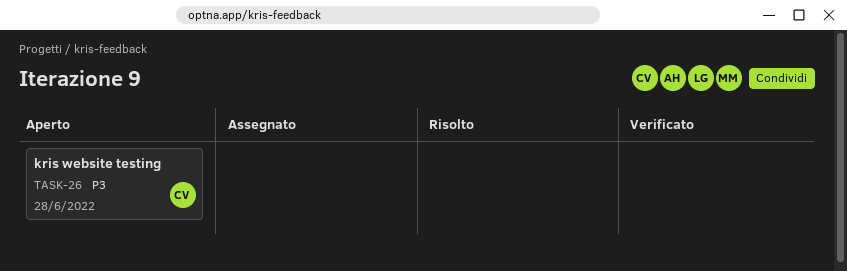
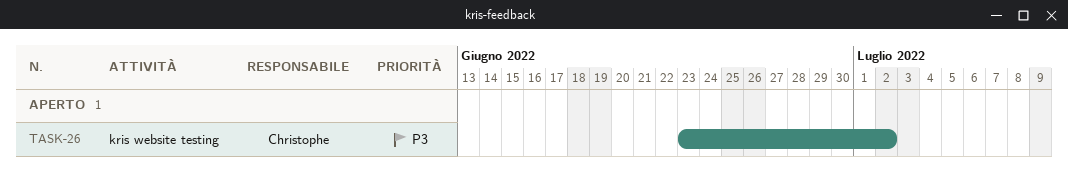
TASK-26, due: Jun 28 -> Jul 2

